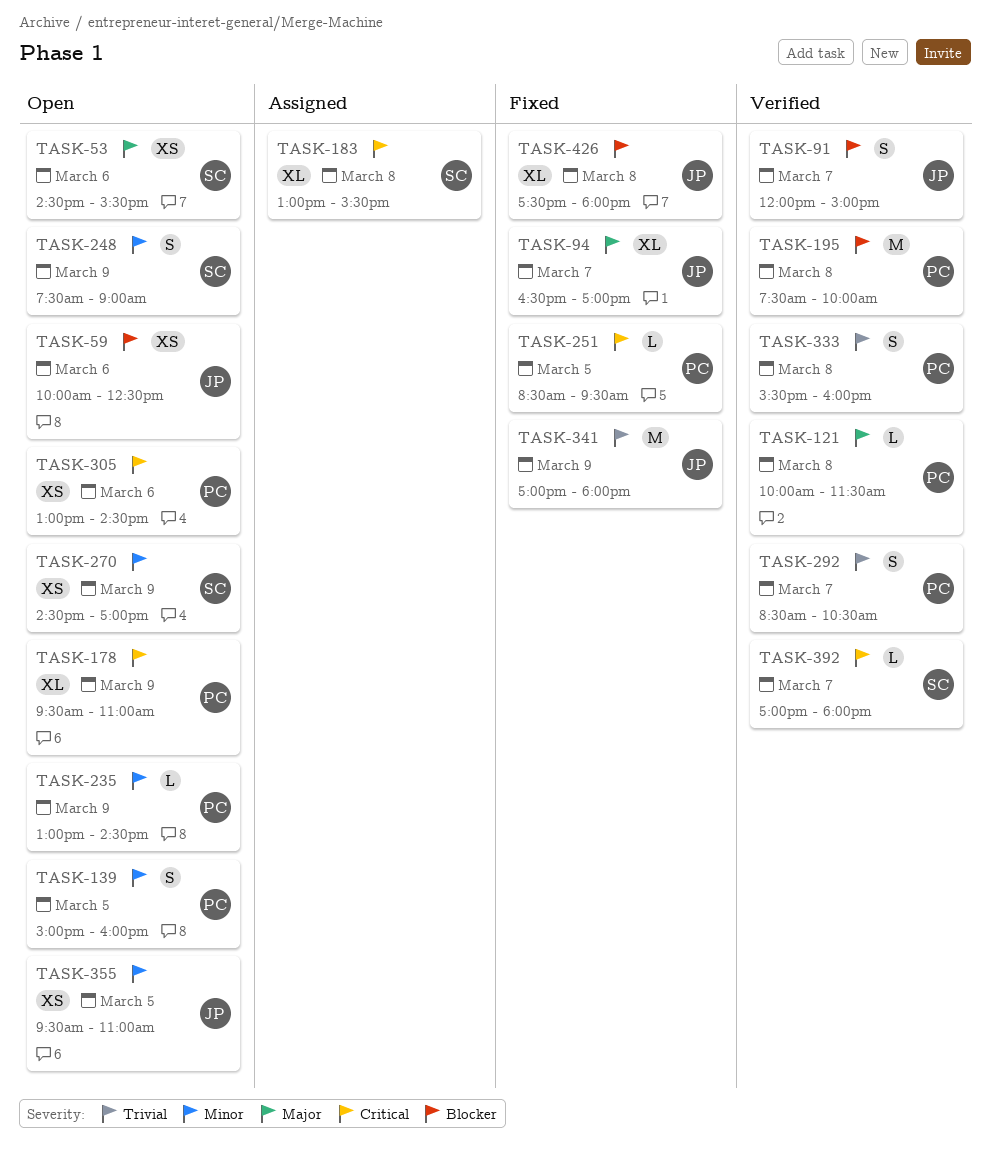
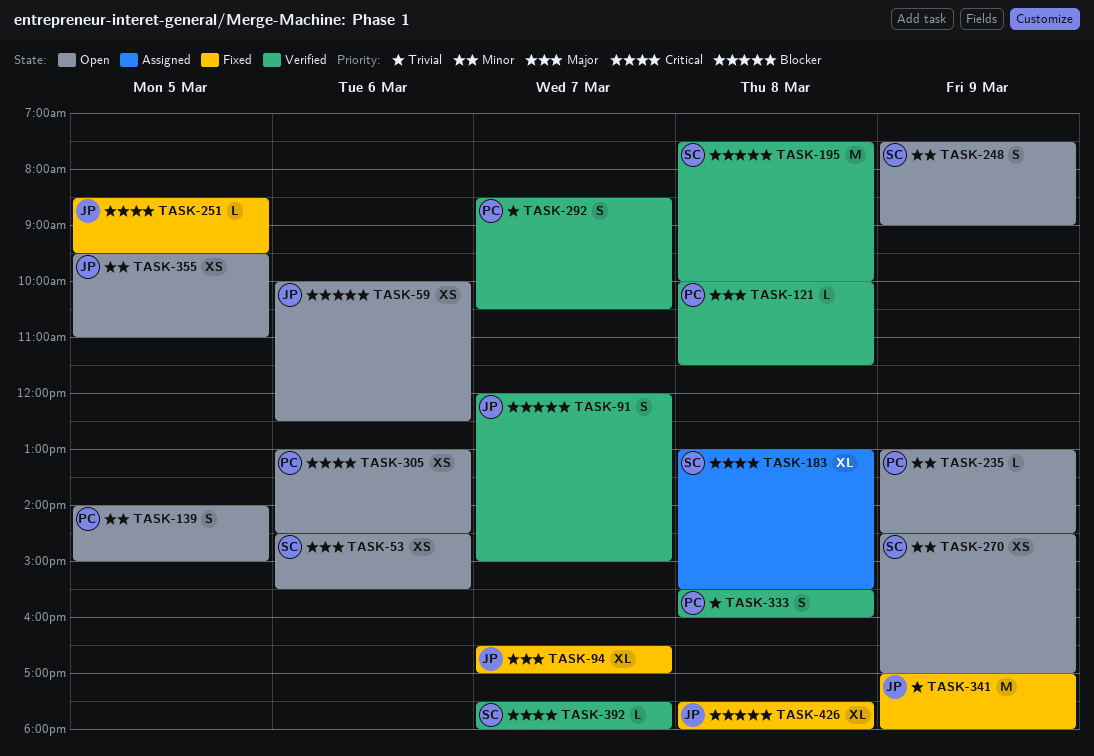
TASK-139, begins: 15:00 -> 14:00
TASK-139, ends: 16:00 -> 15:00
TASK-178: present -> none
TASK-195, owner: PC -> SC
TASK-251, owner: PC -> JP
TASK-392, begins: 17:00 -> 17:30

